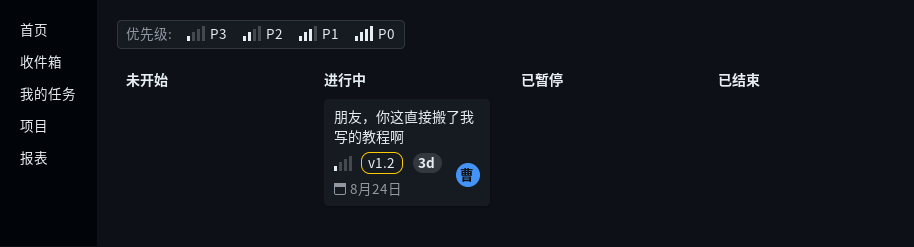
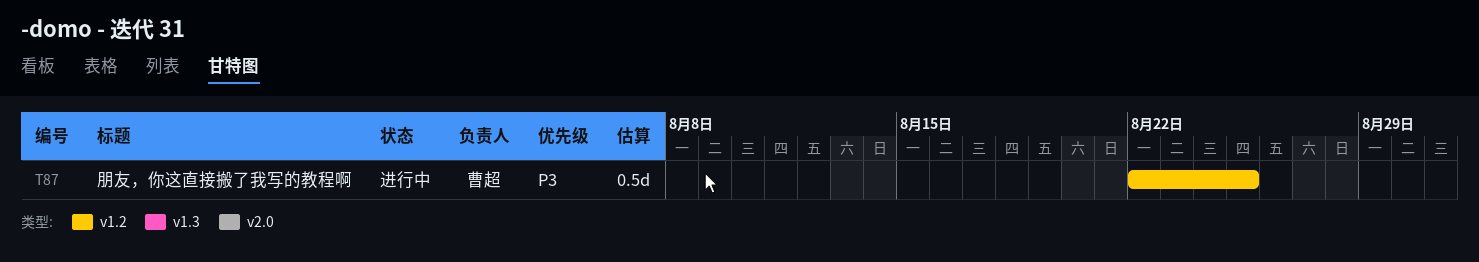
朋友，你这直接搬了我写的教程啊, estimate: 3d -> 0.5d
朋友，你这直接搬了我写的教程啊, due: Aug 24 -> Aug 25

